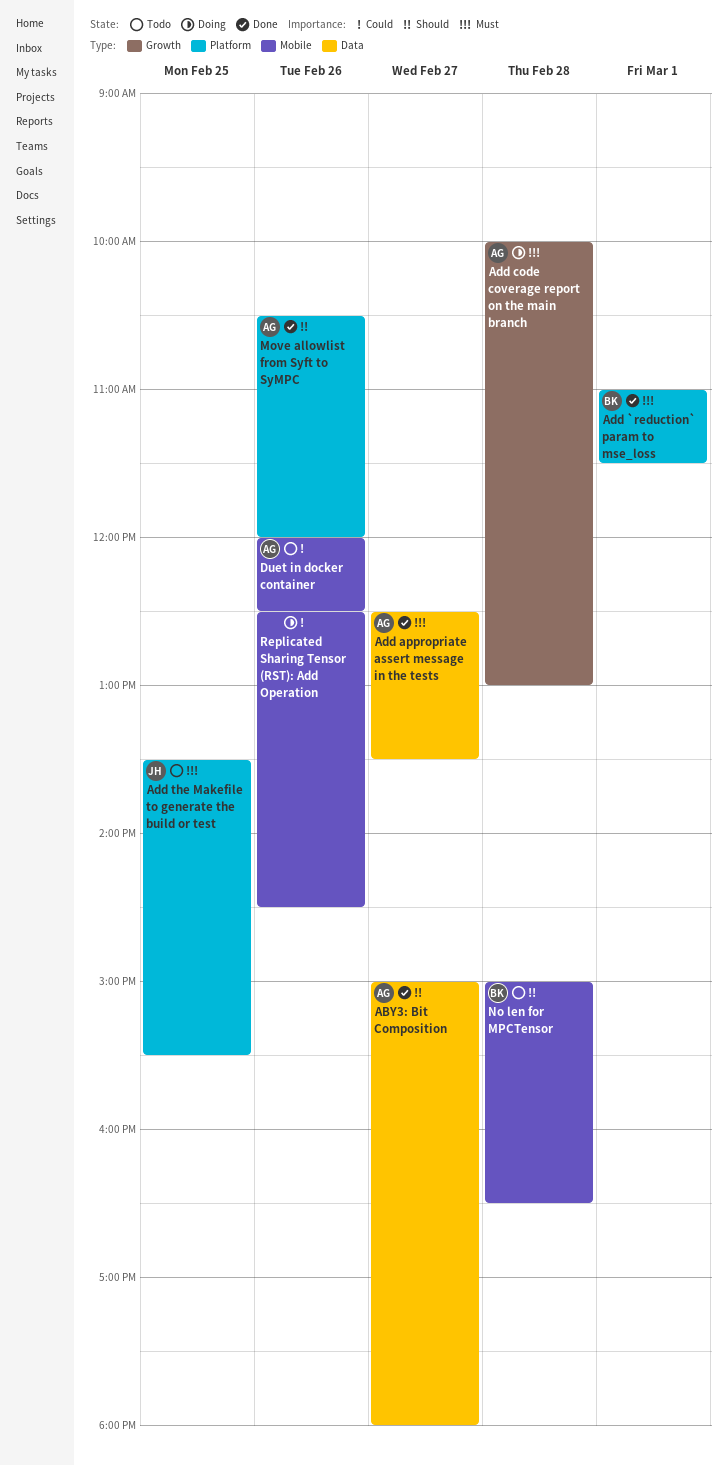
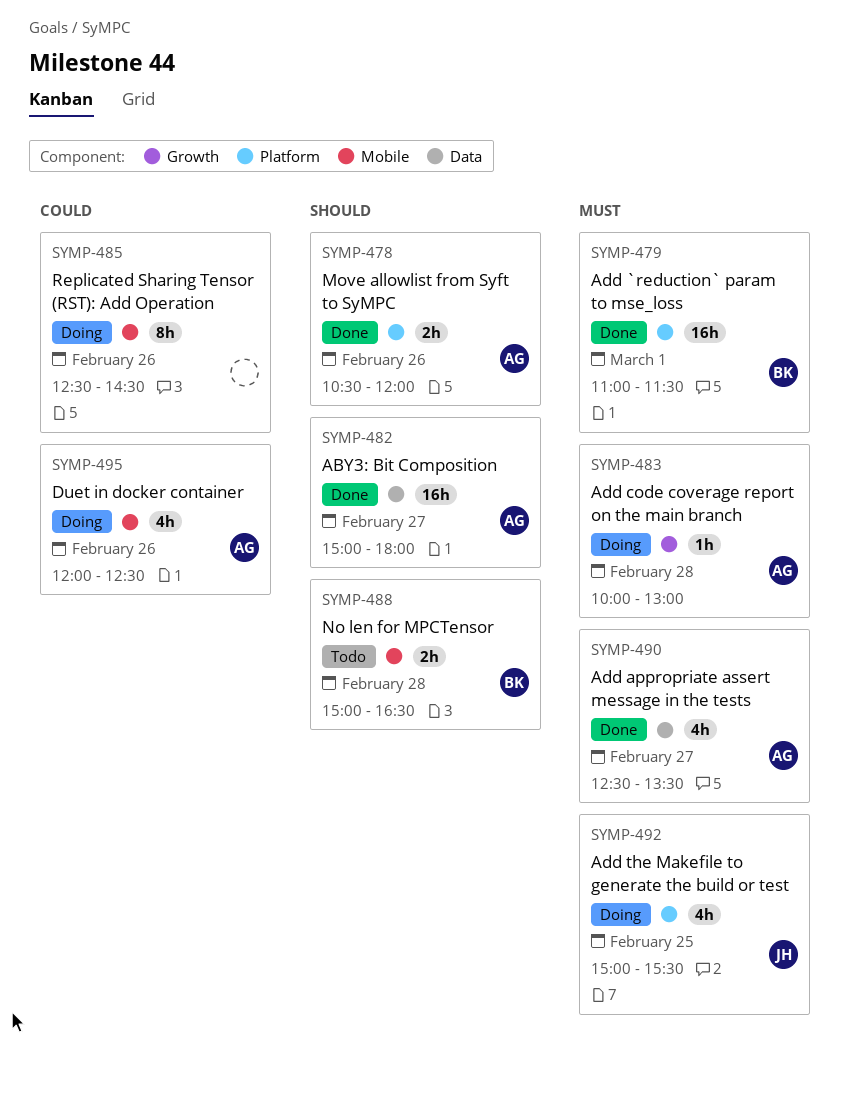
Add the Makefile to generate the build or test, status: Todo -> Doing
Add the Makefile to generate the build or test, begins: 13:30 -> 15:00
Duet in docker container, status: Todo -> Doing

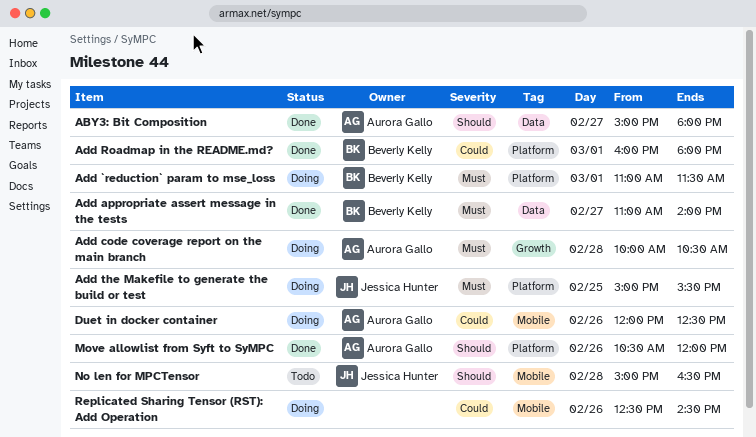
Add `reduction` param to mse_loss, status: Done -> Doing
Add appropriate assert message in the tests, owner: Aurora Gallo -> Beverly Kelly
Add appropriate assert message in the tests, begins: 12:30 -> 11:00
Add appropriate assert message in the tests, ends: 13:30 -> 14:00
Add code coverage report on the main branch, ends: 13:00 -> 10:30
Add Roadmap in the README.md?: none -> present
No len for MPCTensor, owner: Beverly Kelly -> Jessica Hunter

